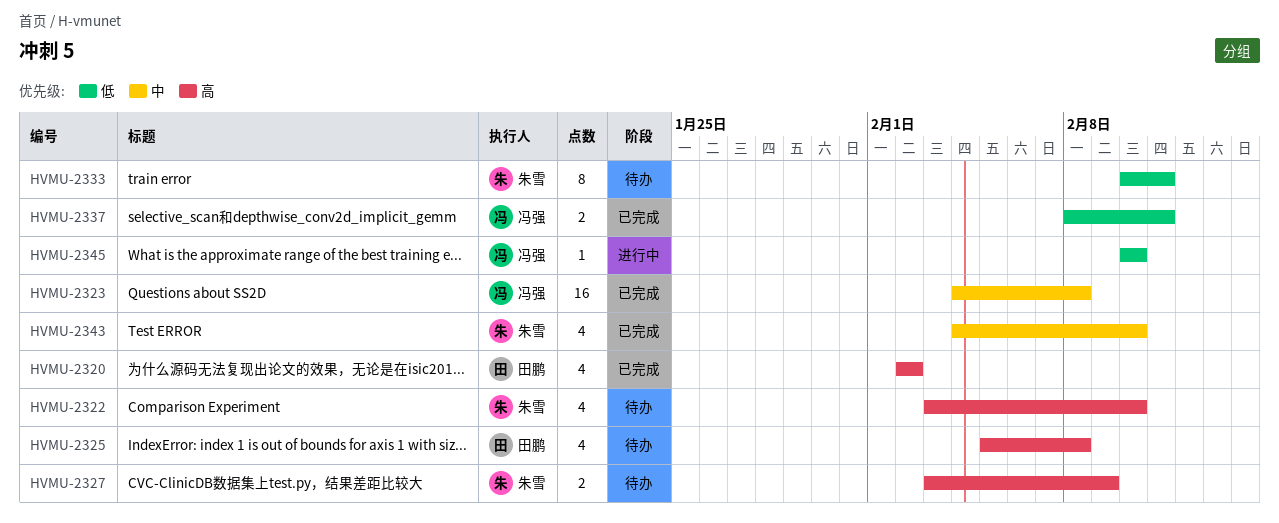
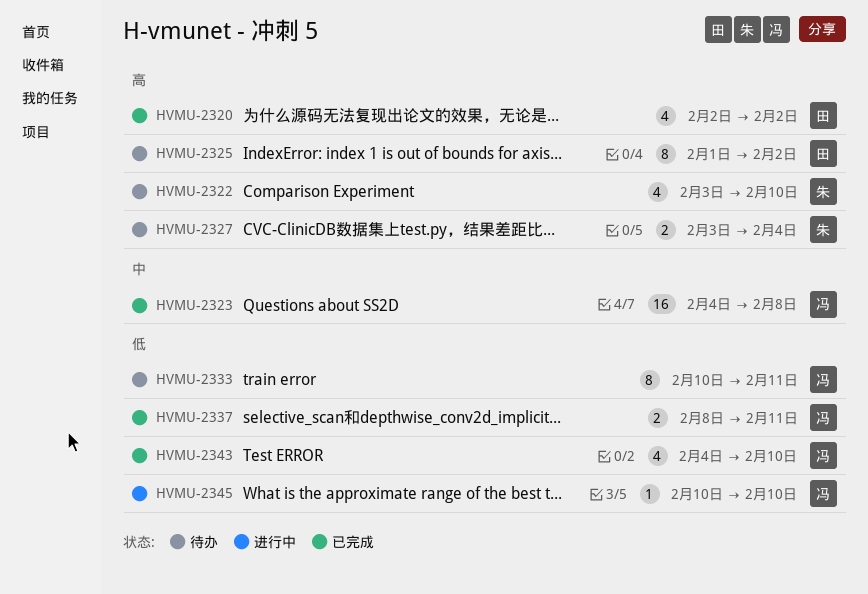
HVMU-2325, estimate: 4 -> 8
HVMU-2325, start: Feb 5 -> Feb 1
HVMU-2325, due: Feb 8 -> Feb 2
HVMU-2327, due: Feb 9 -> Feb 4
HVMU-2333, owner: 朱雪 -> 冯强
HVMU-2343, owner: 朱雪 -> 冯强
HVMU-2343, priority: 中 -> 低

